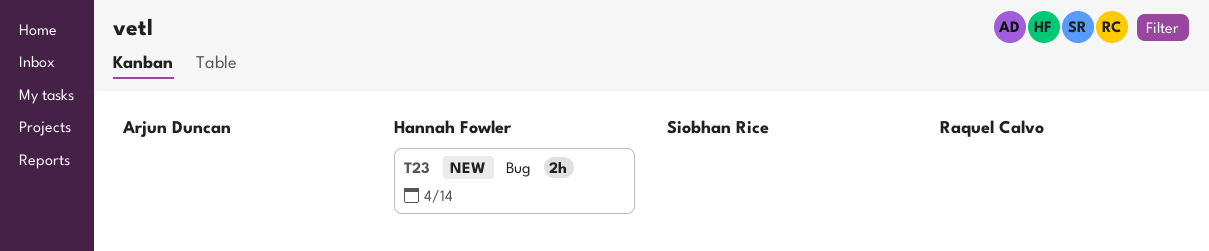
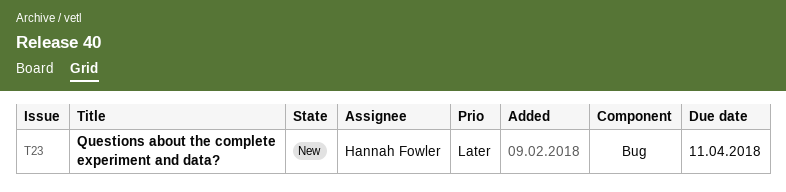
T23, due: Apr 14 -> Apr 11

